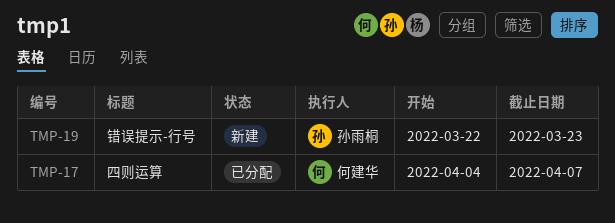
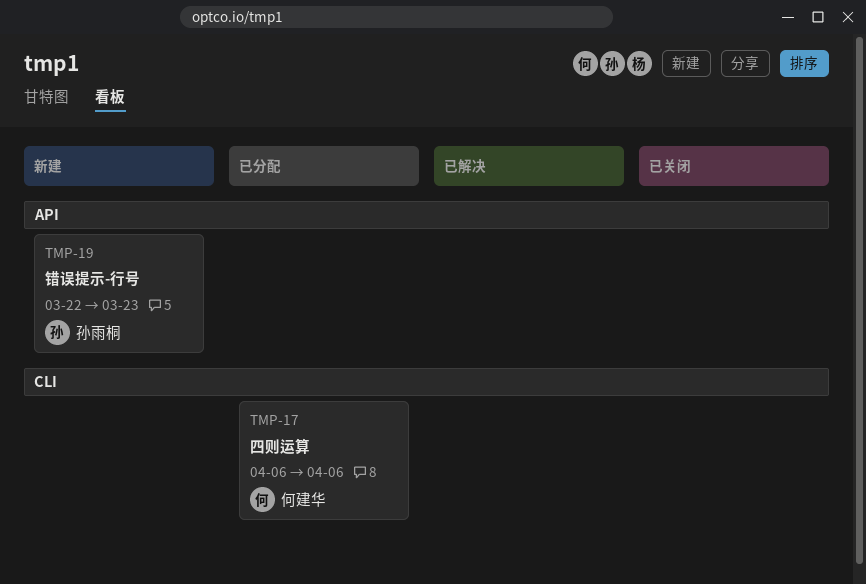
TMP-17, start: Apr 4 -> Apr 6
TMP-17, due: Apr 7 -> Apr 6

